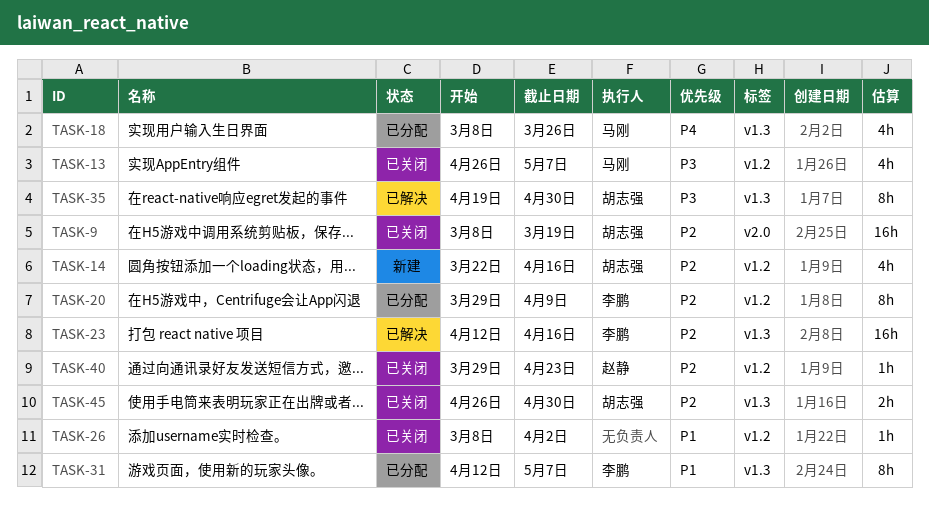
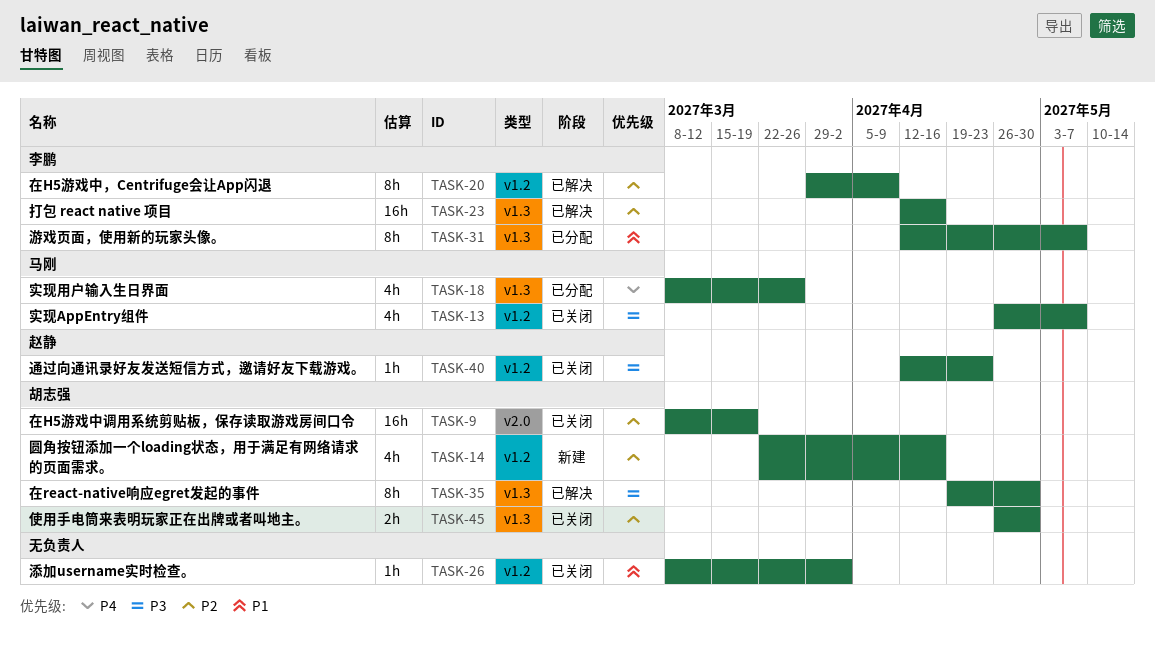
TASK-20, status: 已分配 -> 已解决
TASK-40, priority: P2 -> P3
TASK-40, start: Mar 29 -> Apr 12

